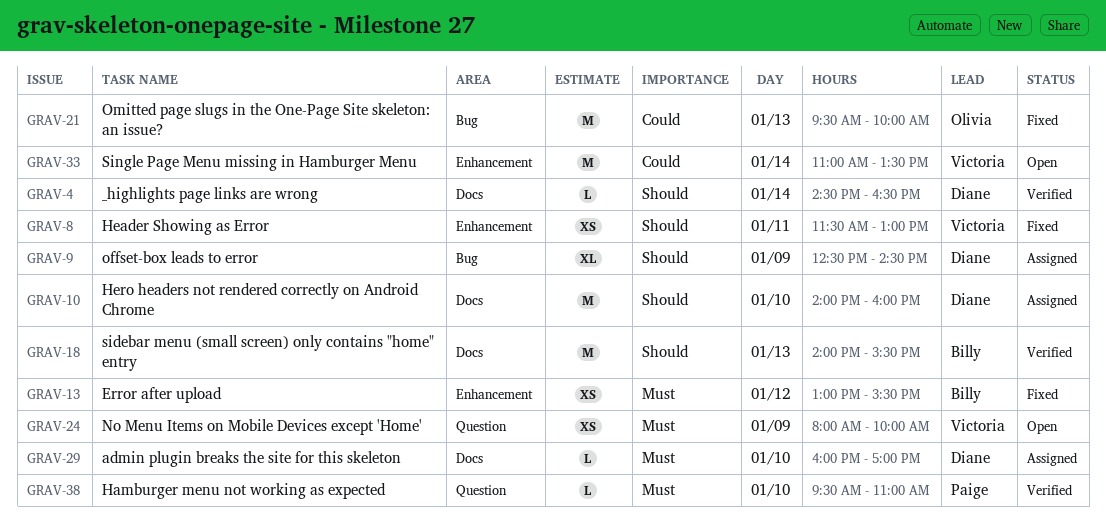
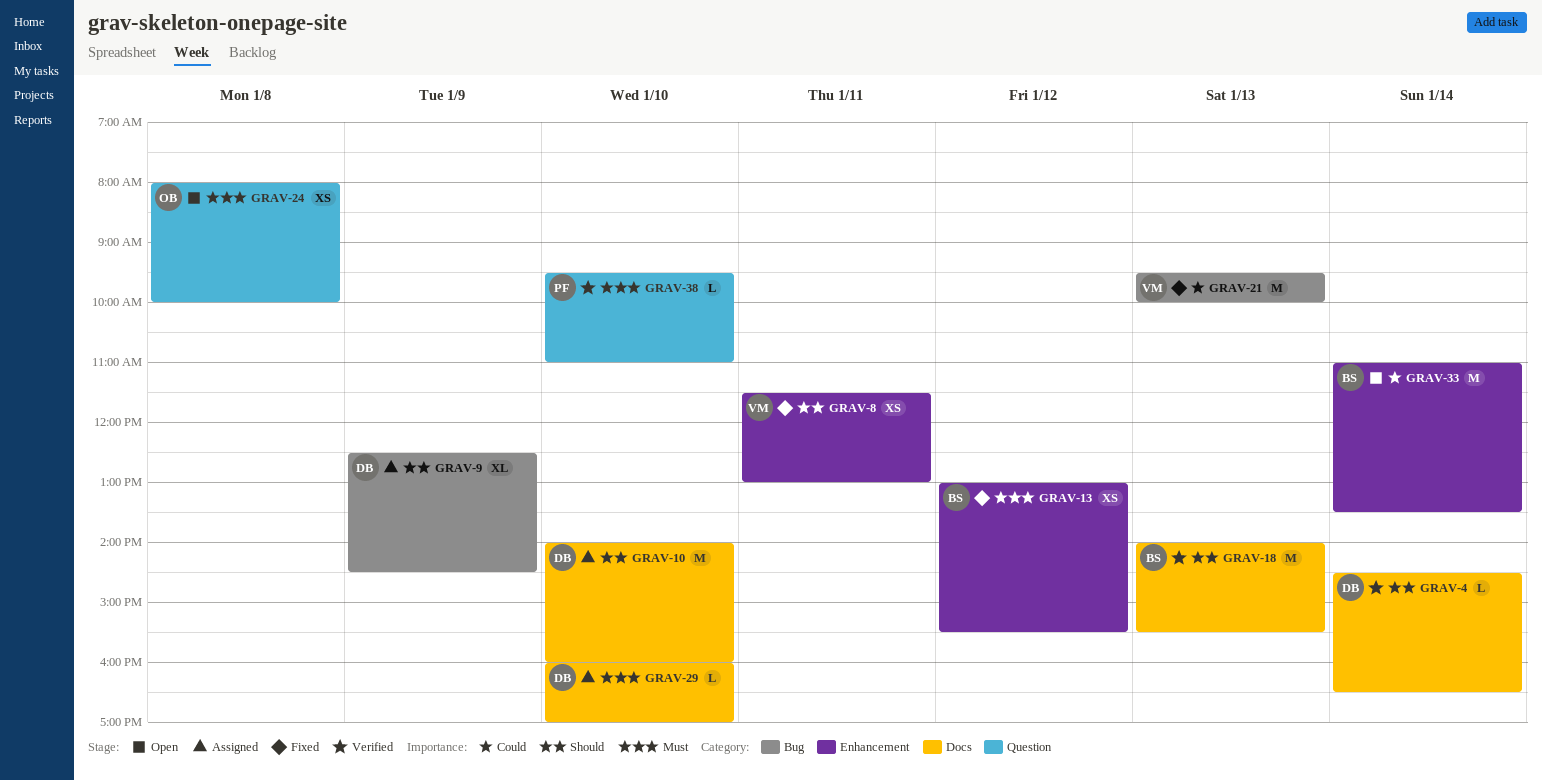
GRAV-21, owner: Olivia -> Victoria
GRAV-24, owner: Victoria -> Olivia
GRAV-24, day: Jan 9 -> Jan 8
GRAV-33, owner: Victoria -> Billy

